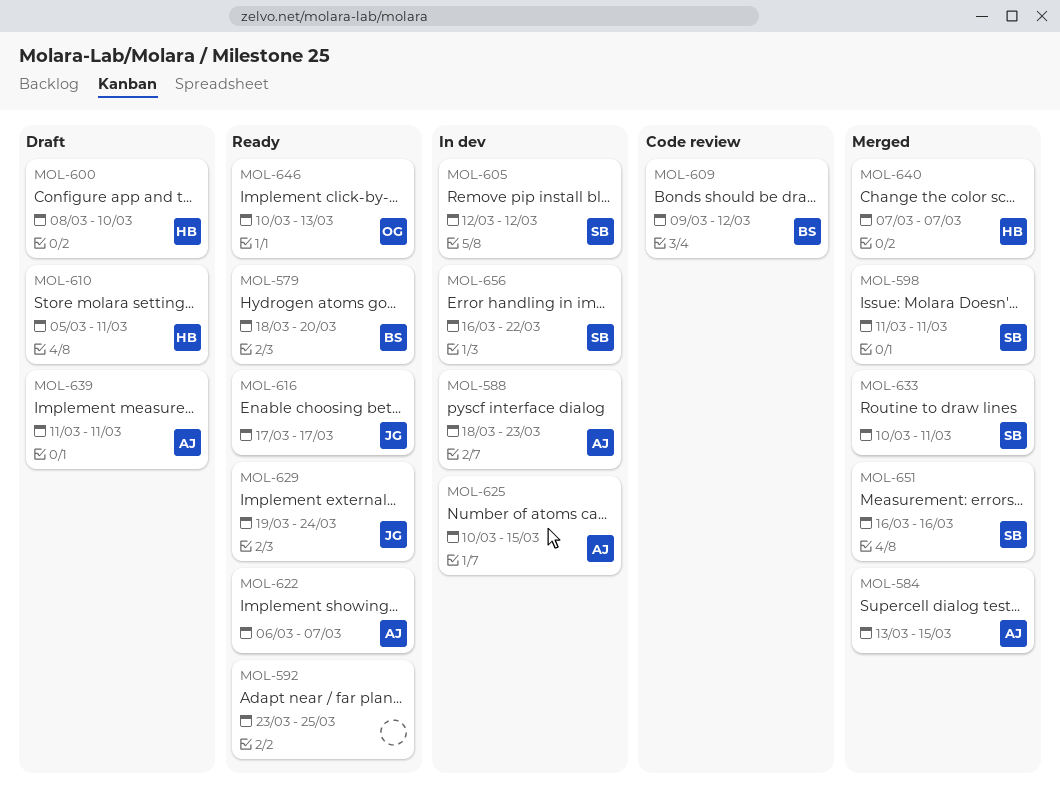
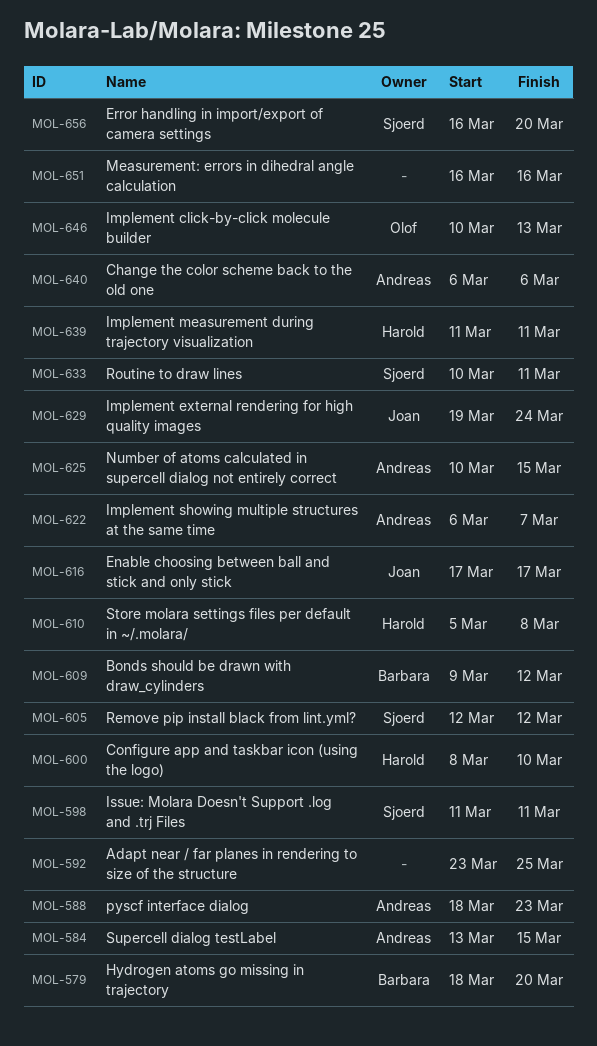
MOL-610, due: Mar 11 -> Mar 8
MOL-639, owner: Andreas -> Harold
MOL-640, owner: Harold -> Andreas
MOL-640, start: Mar 7 -> Mar 6
MOL-640, due: Mar 7 -> Mar 6
MOL-651, owner: Sjoerd -> none
MOL-656, due: Mar 22 -> Mar 20

